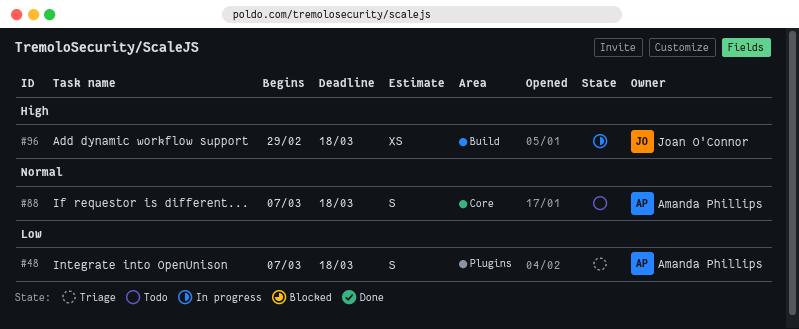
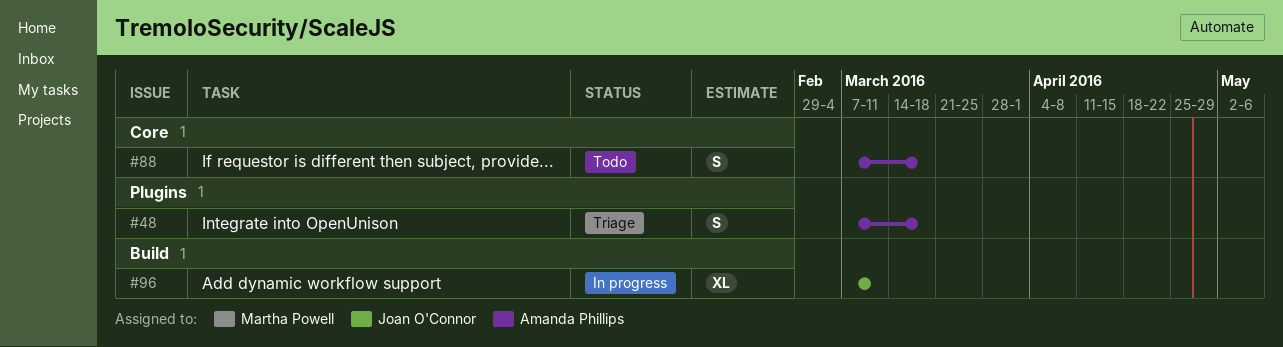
#96, estimate: XS -> XL
#96, start: Feb 29 -> Mar 7
#96, due: Mar 18 -> Mar 11

